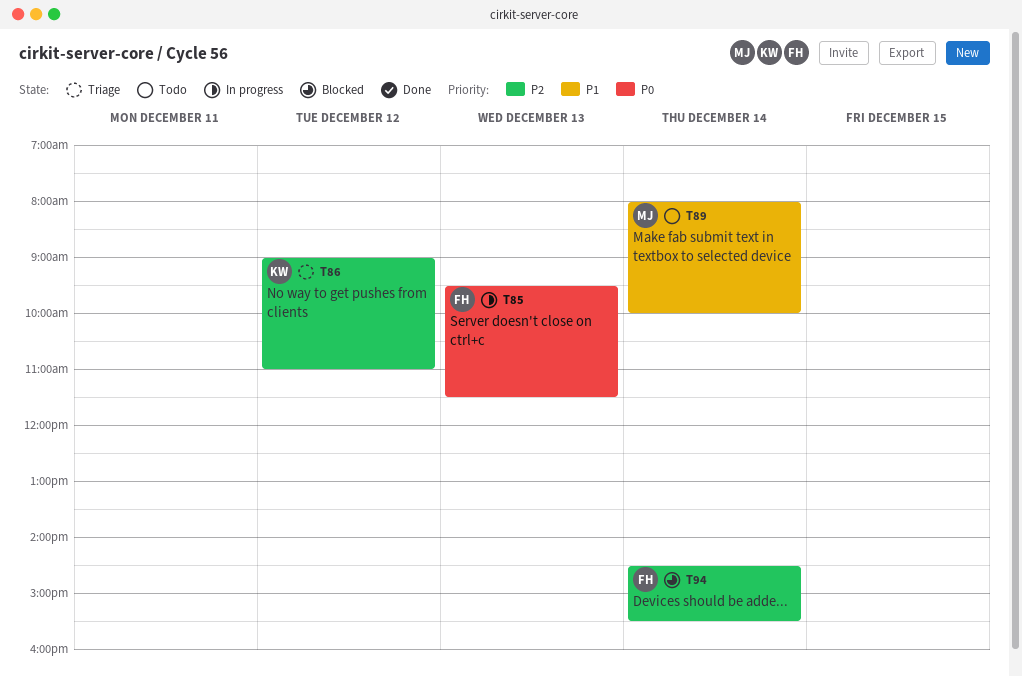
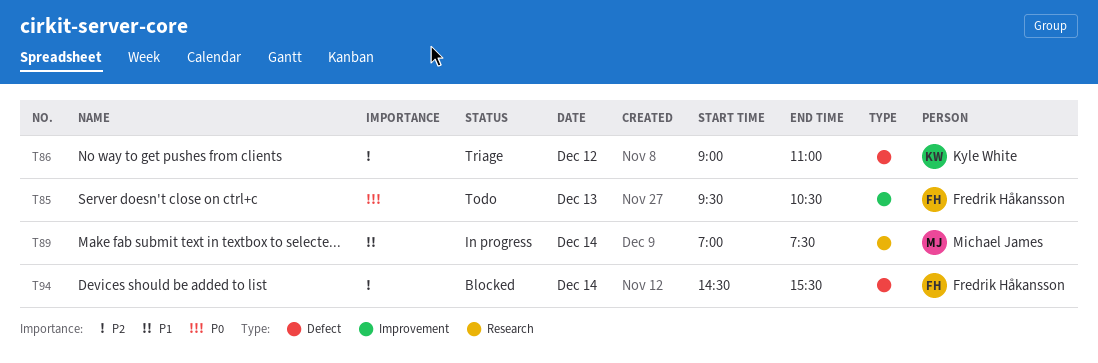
T85, status: In progress -> Todo
T85, ends: 11:30 -> 10:30
T89, status: Todo -> In progress
T89, begins: 08:00 -> 07:00
T89, ends: 10:00 -> 07:30

